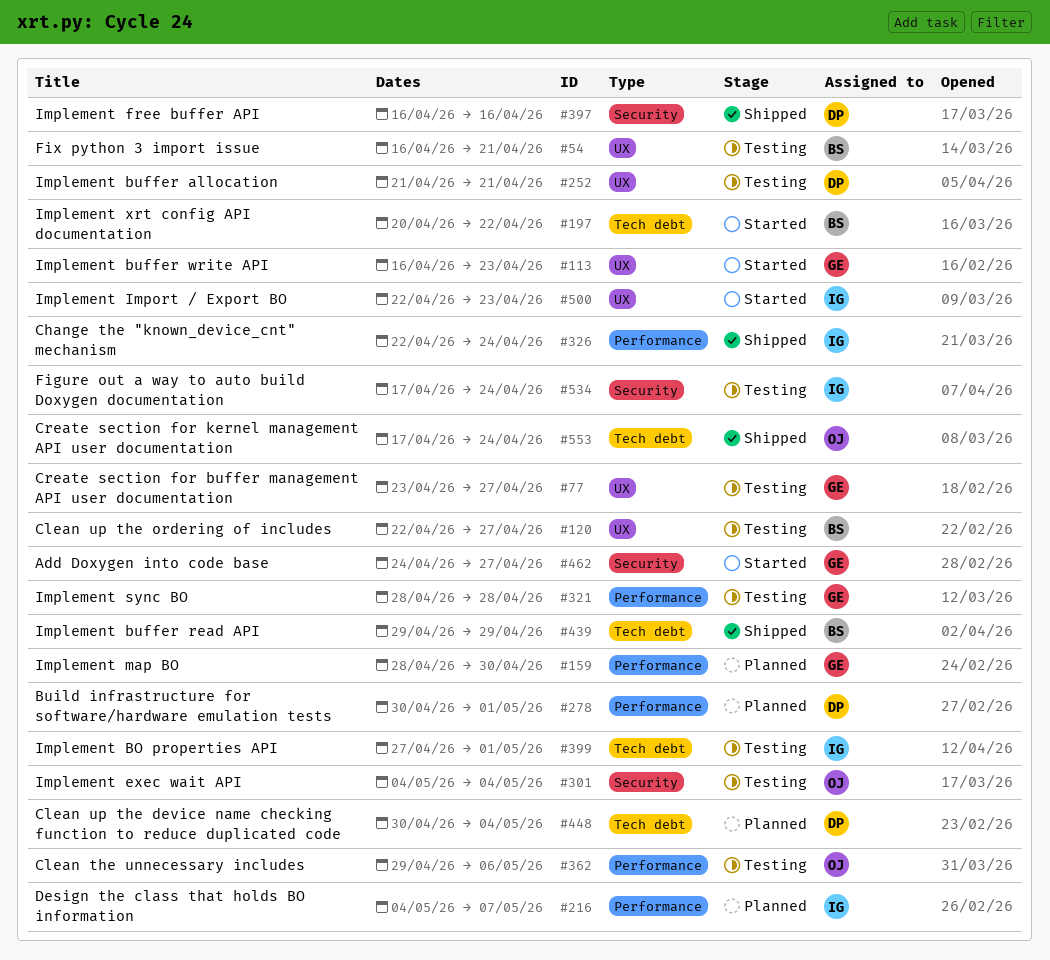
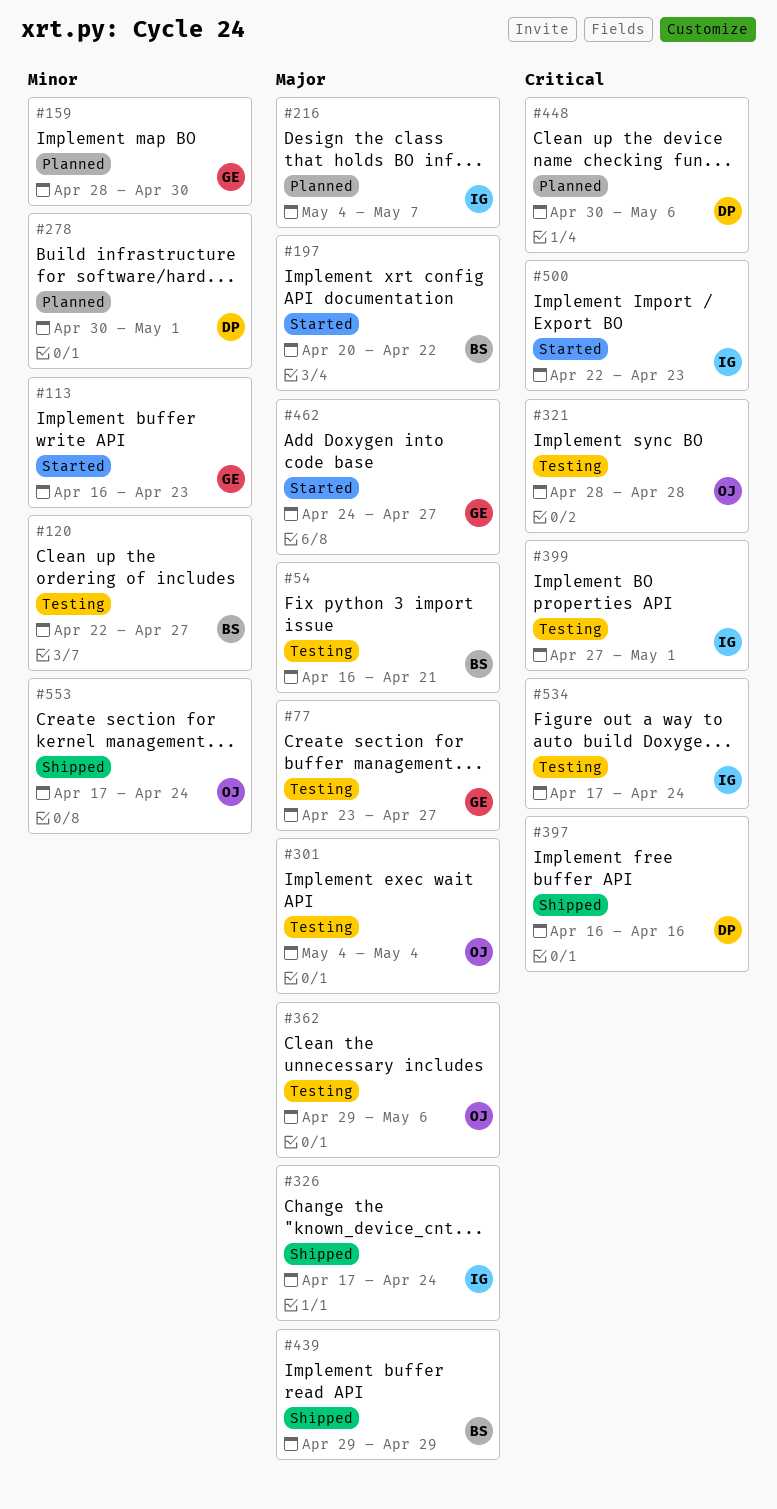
#252: present -> none
#321, owner: GE -> OJ
#326, start: Apr 22 -> Apr 17
#448, due: May 4 -> May 6

